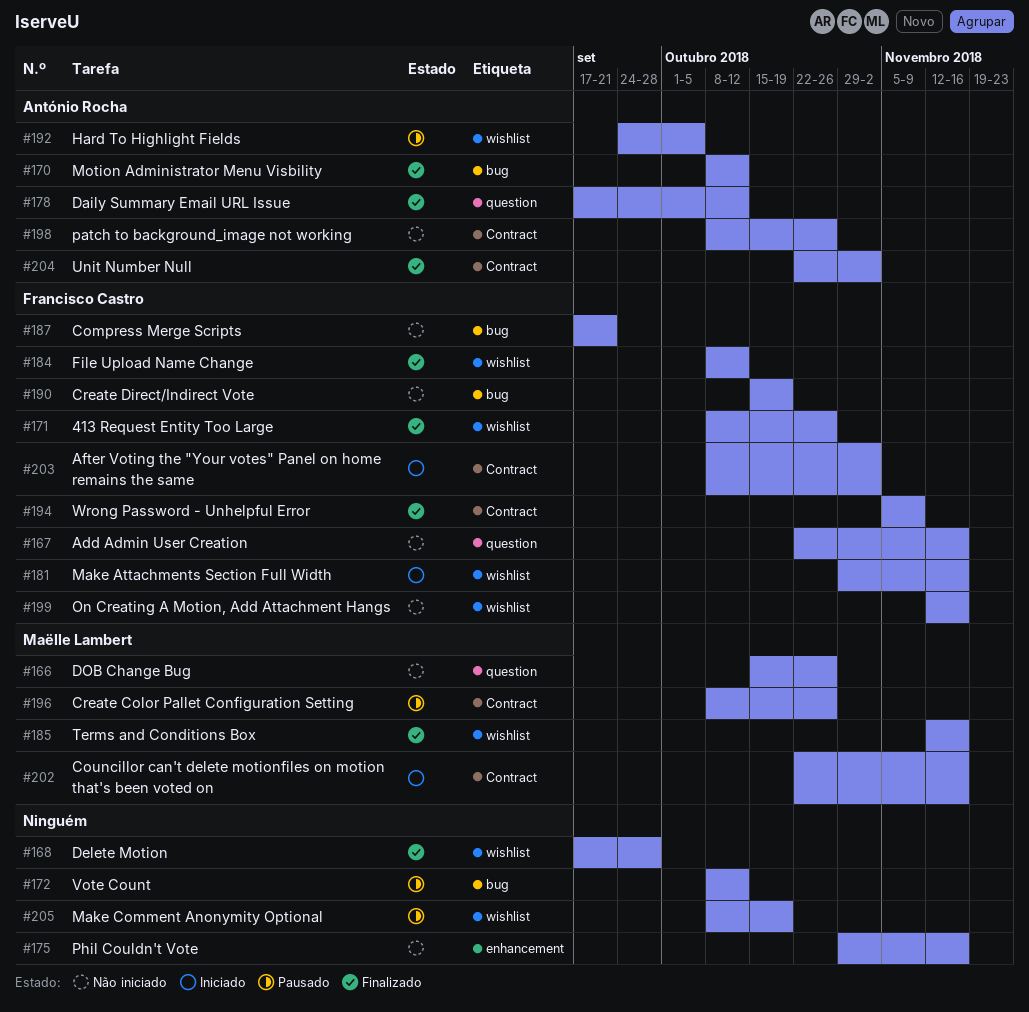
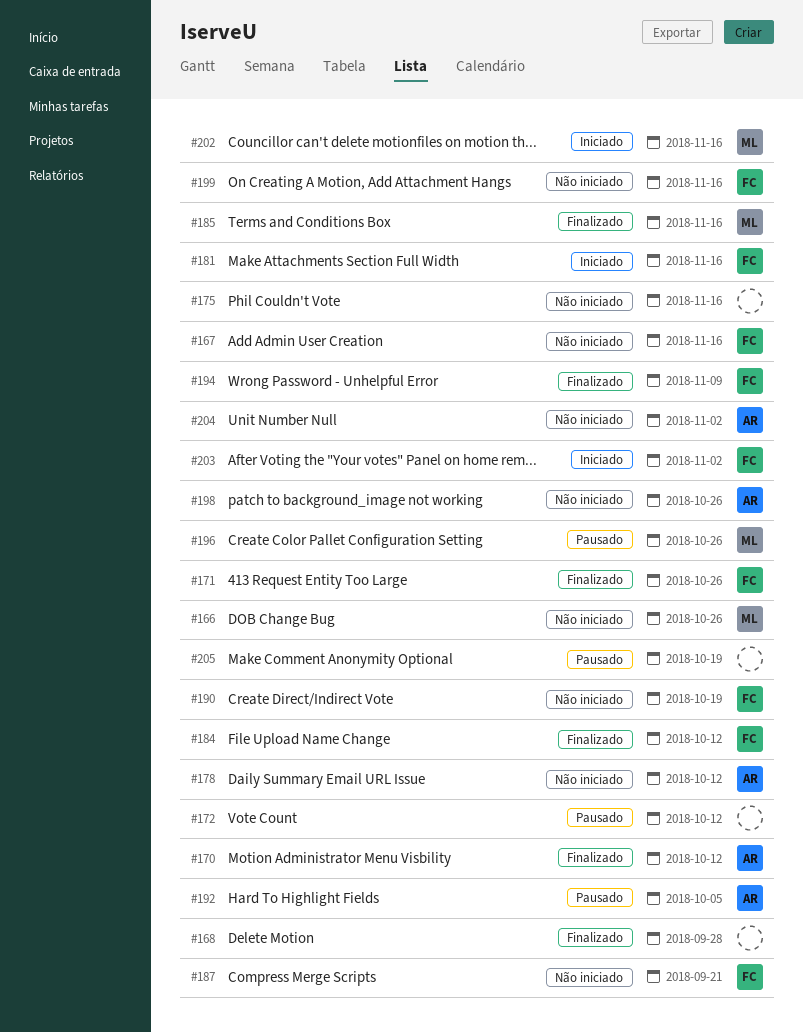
#178, status: Finalizado -> Não iniciado
#204, status: Finalizado -> Não iniciado

